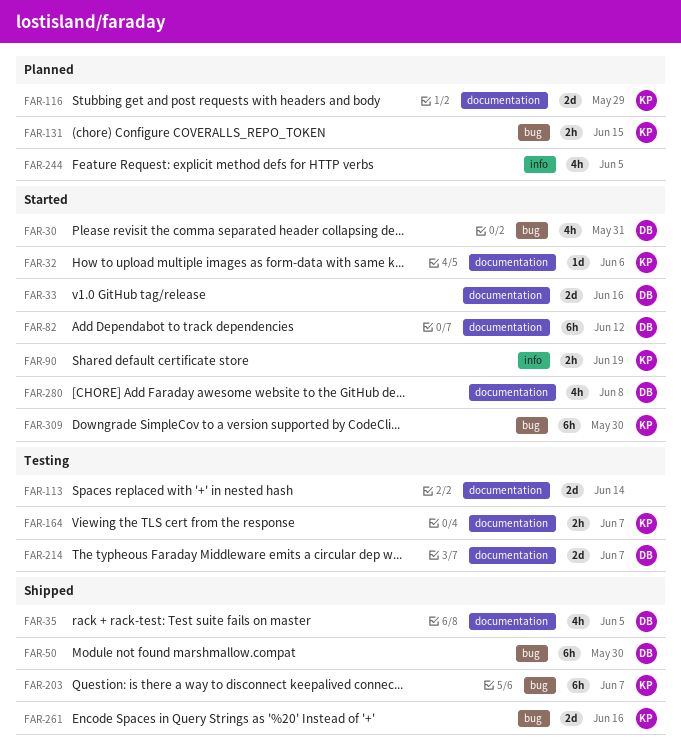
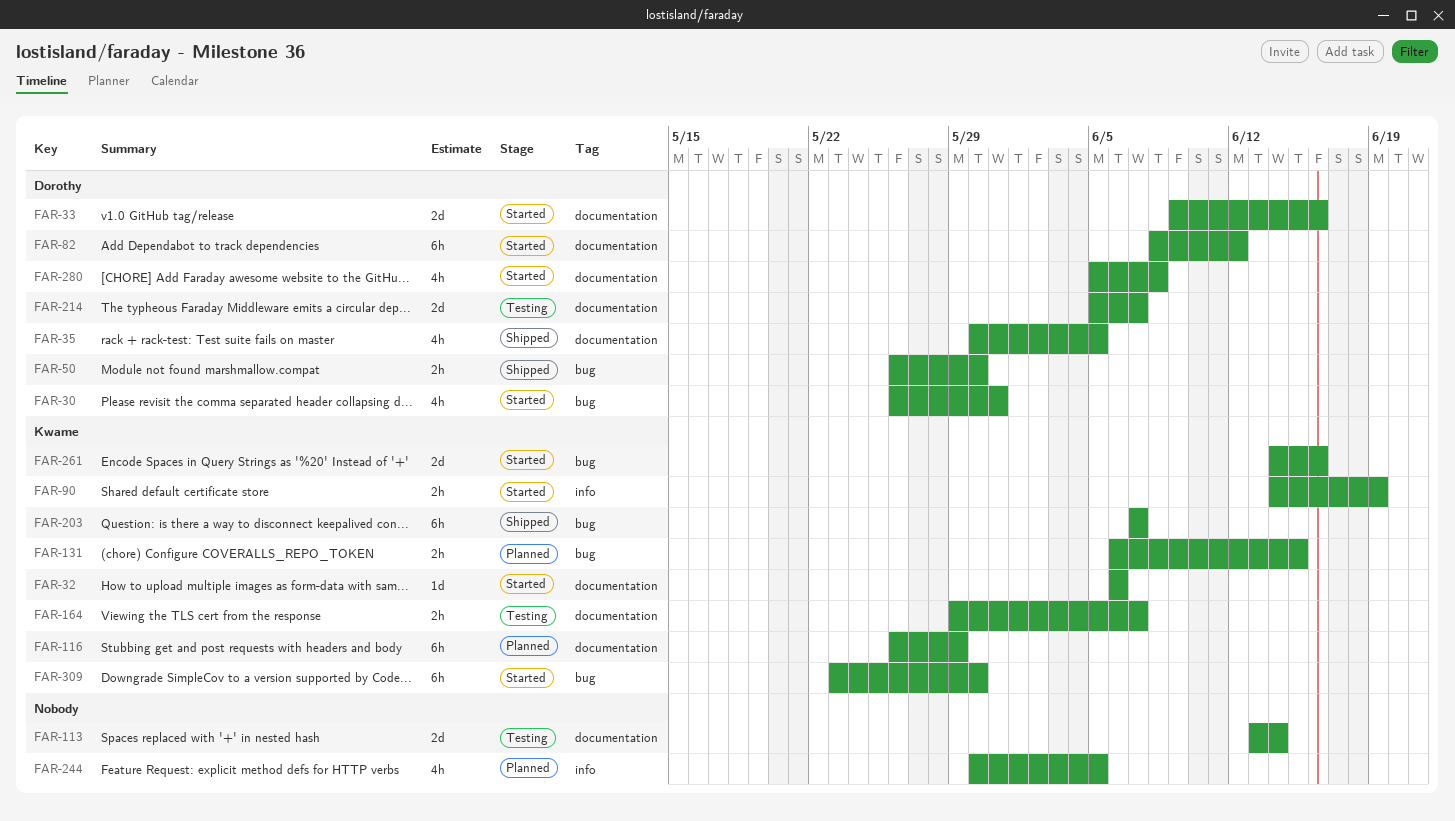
FAR-50, estimate: 6h -> 2h
FAR-116, estimate: 2d -> 6h
FAR-261, status: Shipped -> Started

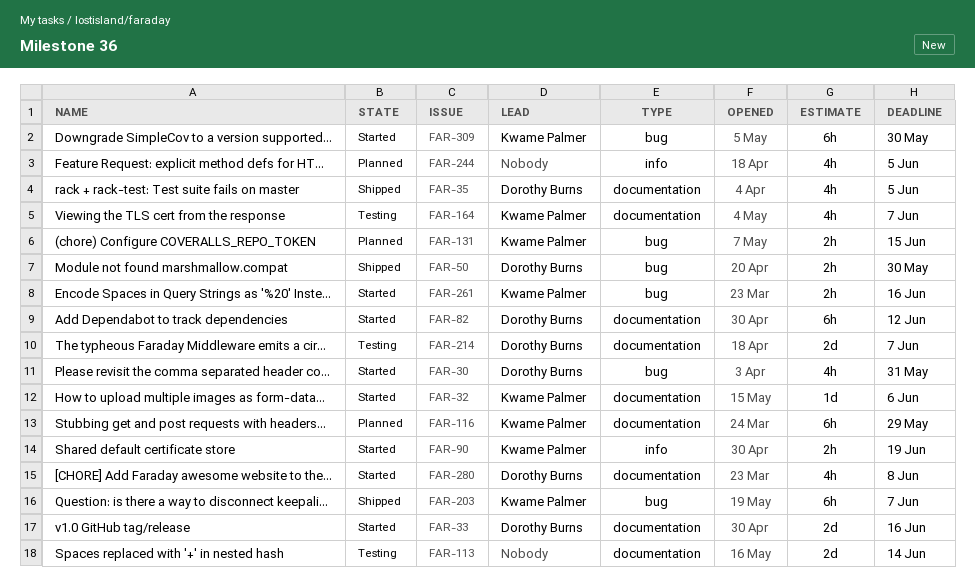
FAR-164, estimate: 2h -> 4h
FAR-261, estimate: 2d -> 2h

